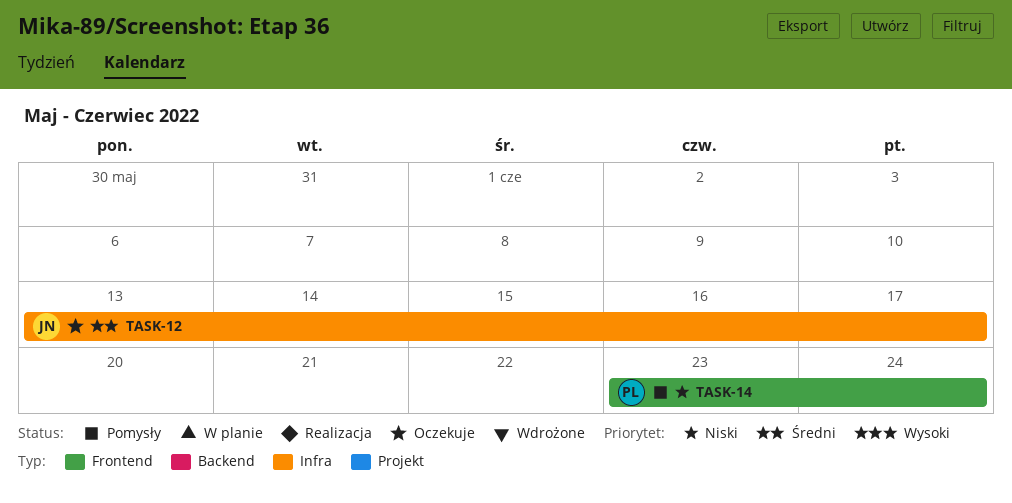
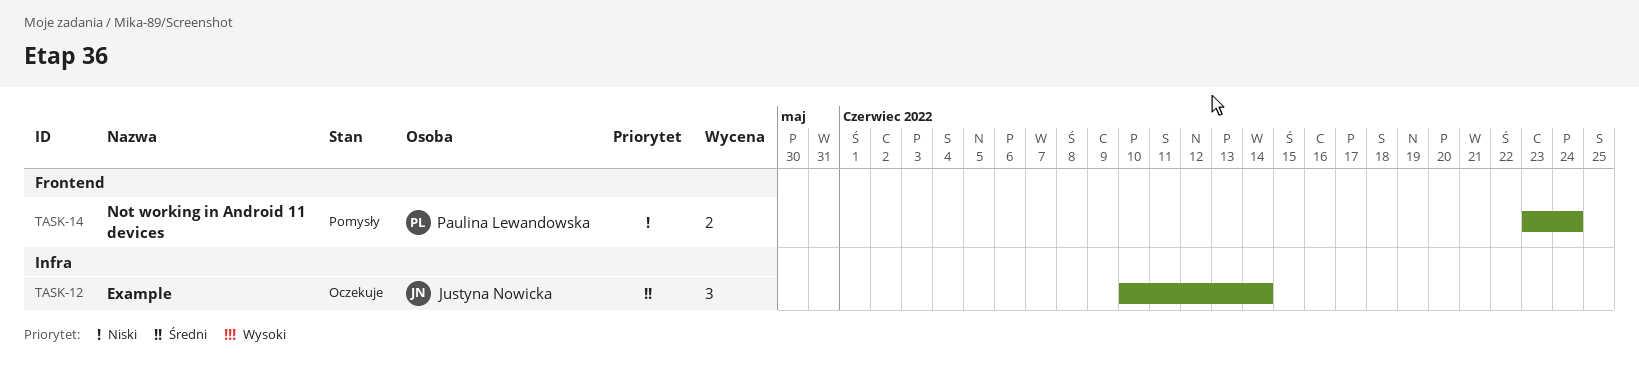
TASK-12, start: Jun 13 -> Jun 10
TASK-12, due: Jun 17 -> Jun 14

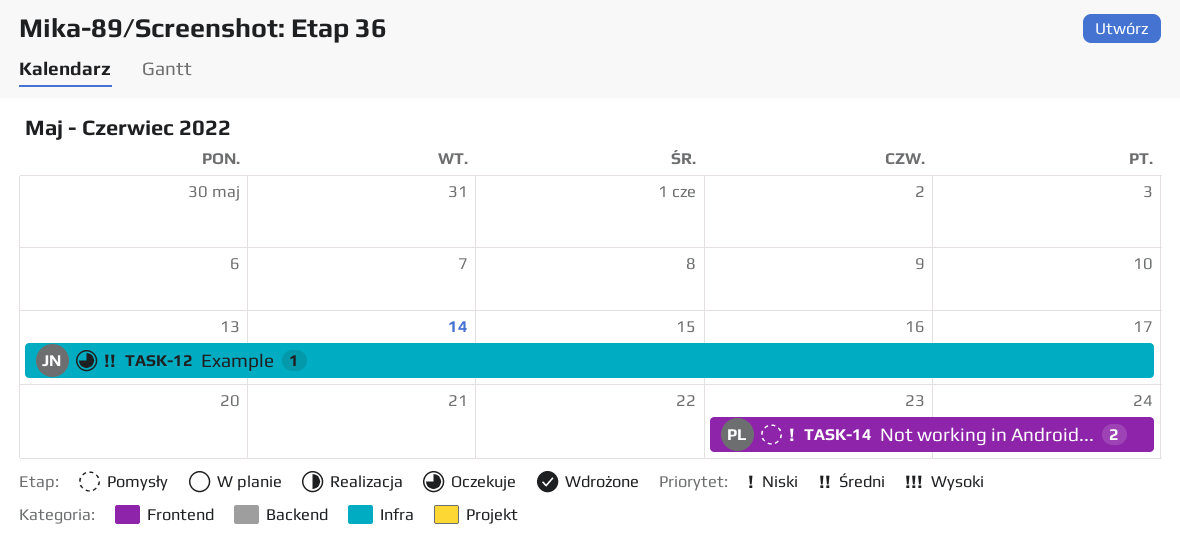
TASK-12, estimate: 3 -> 1
TASK-12, start: Jun 10 -> Jun 13
TASK-12, due: Jun 14 -> Jun 17

